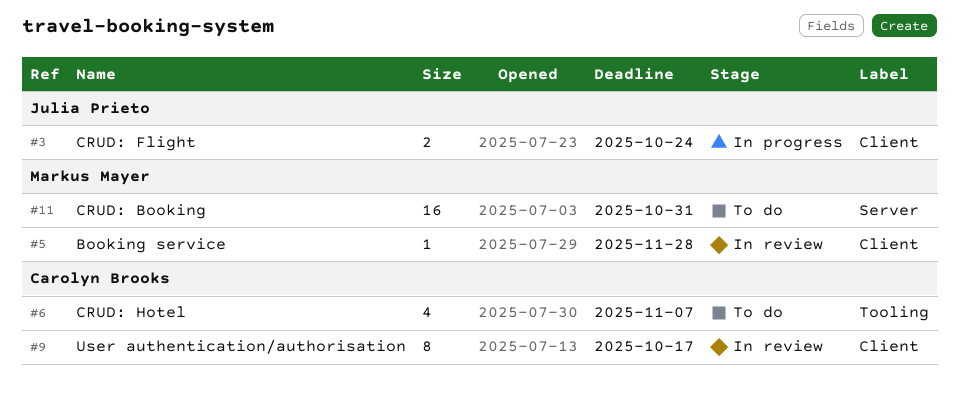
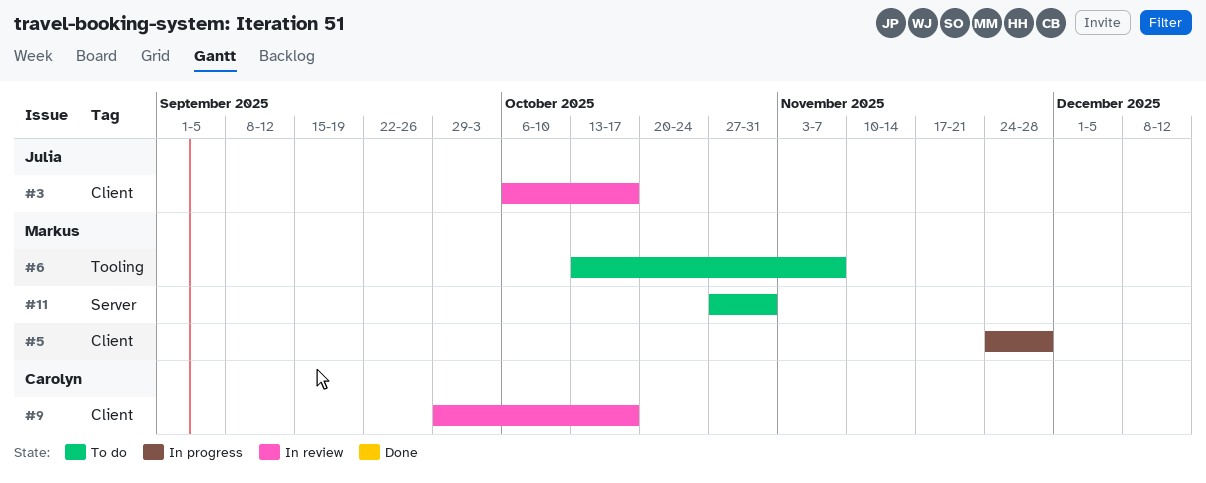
#3, status: In progress -> In review
#3, due: Oct 24 -> Oct 17
#5, status: In review -> In progress
#6, owner: Carolyn Brooks -> Markus Mayer

